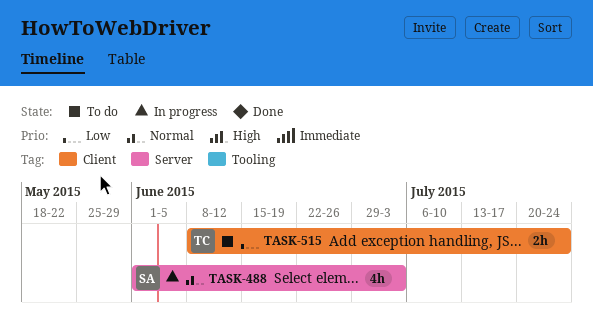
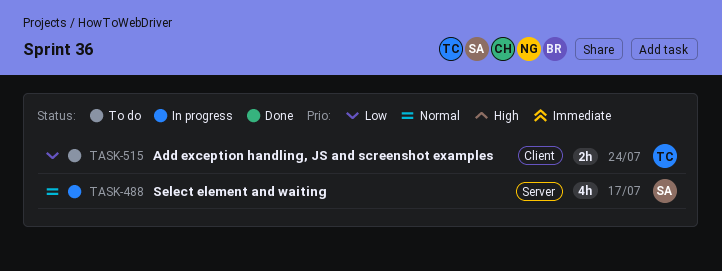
TASK-488, due: Jul 3 -> Jul 17

